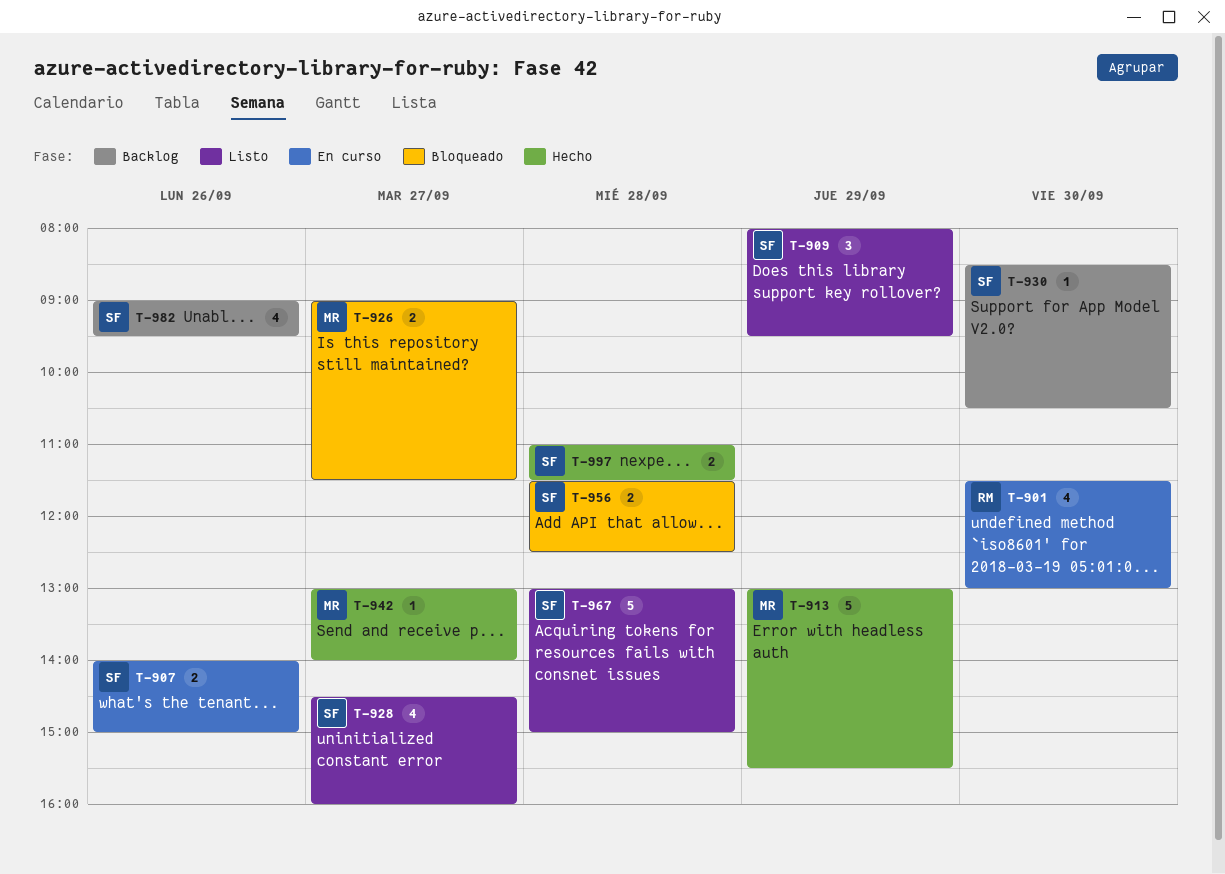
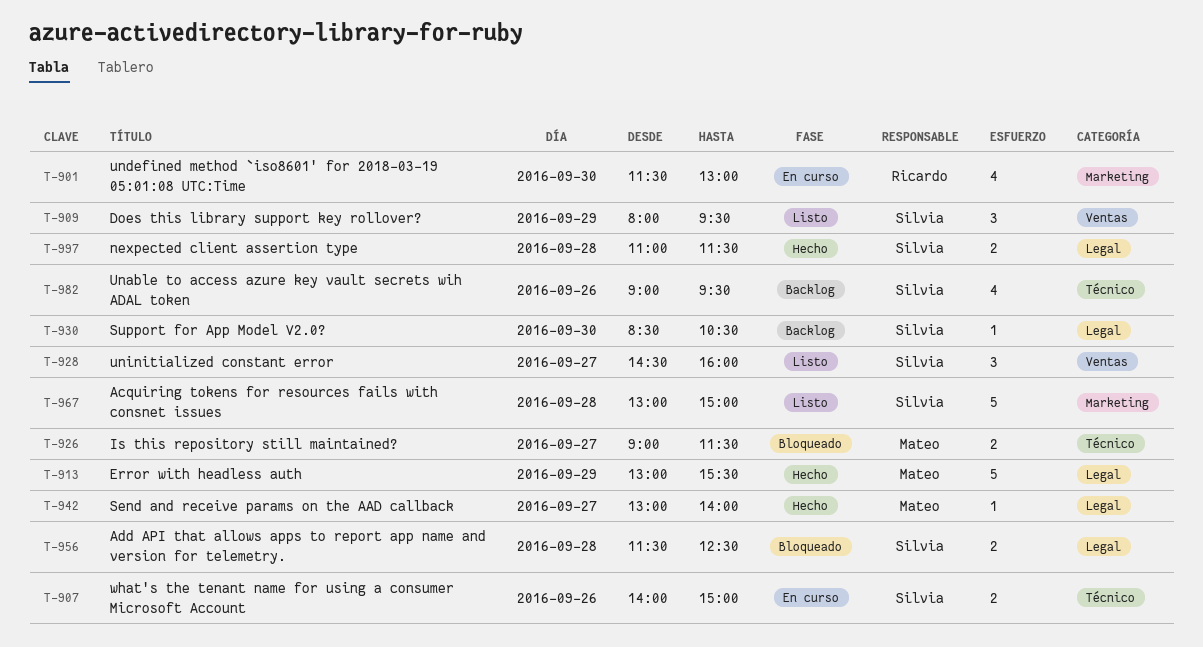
T-928, estimate: 4 -> 3

